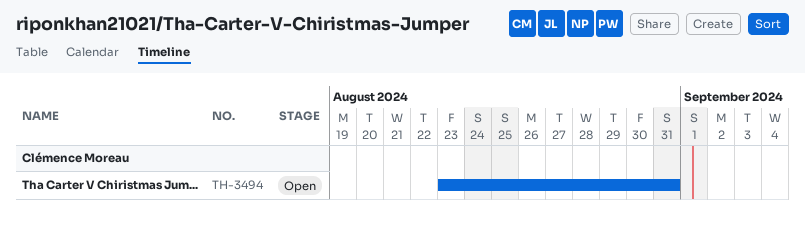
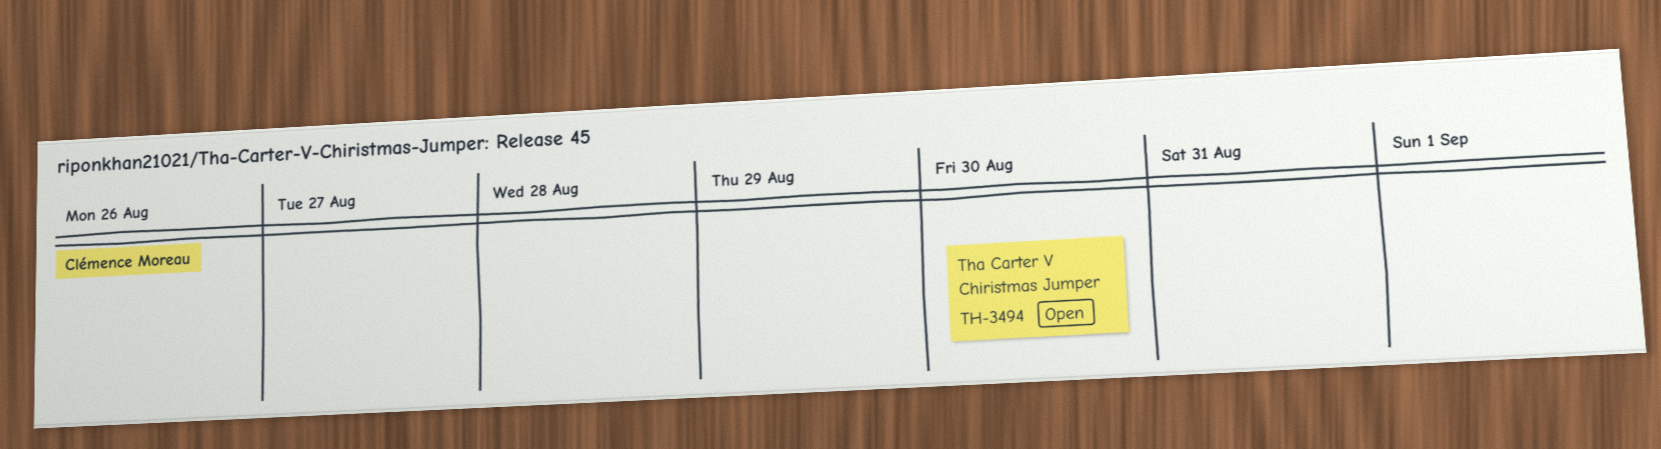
TH-3494, due: Aug 31 -> Aug 30

